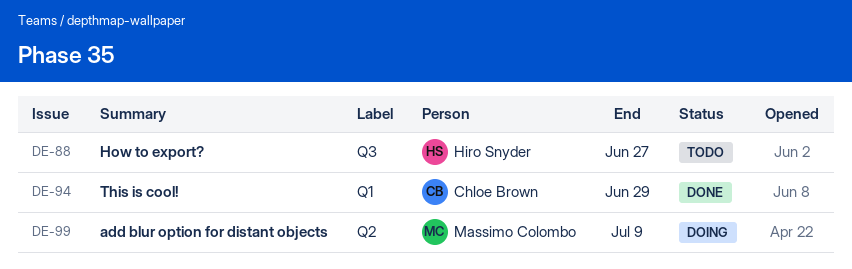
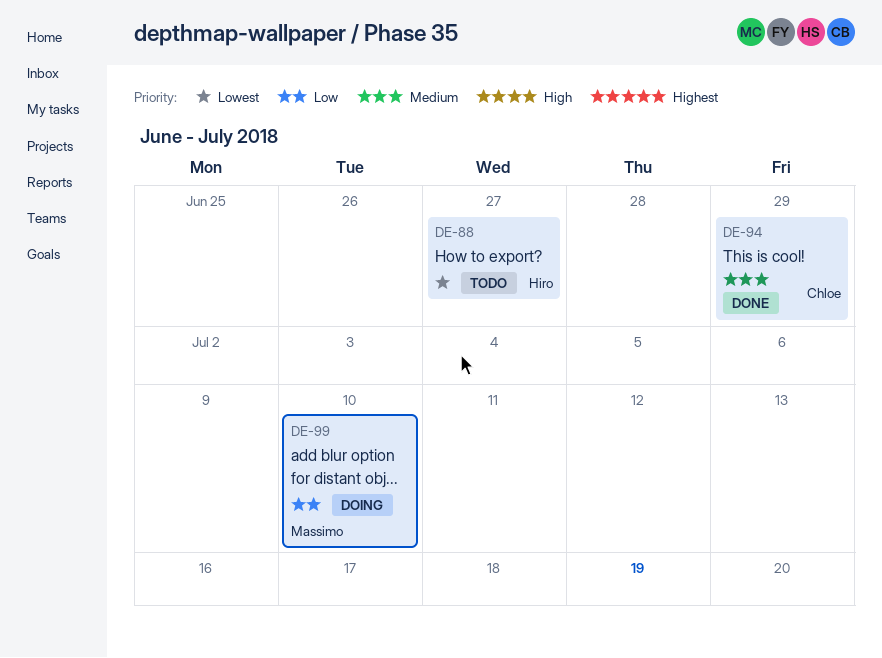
DE-99, due: Jul 9 -> Jul 10

